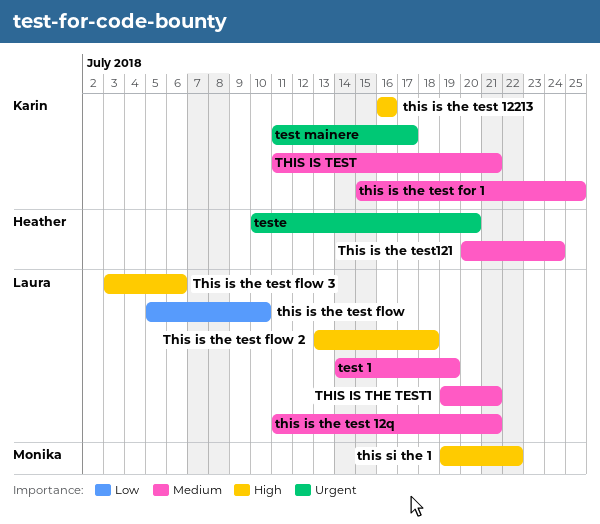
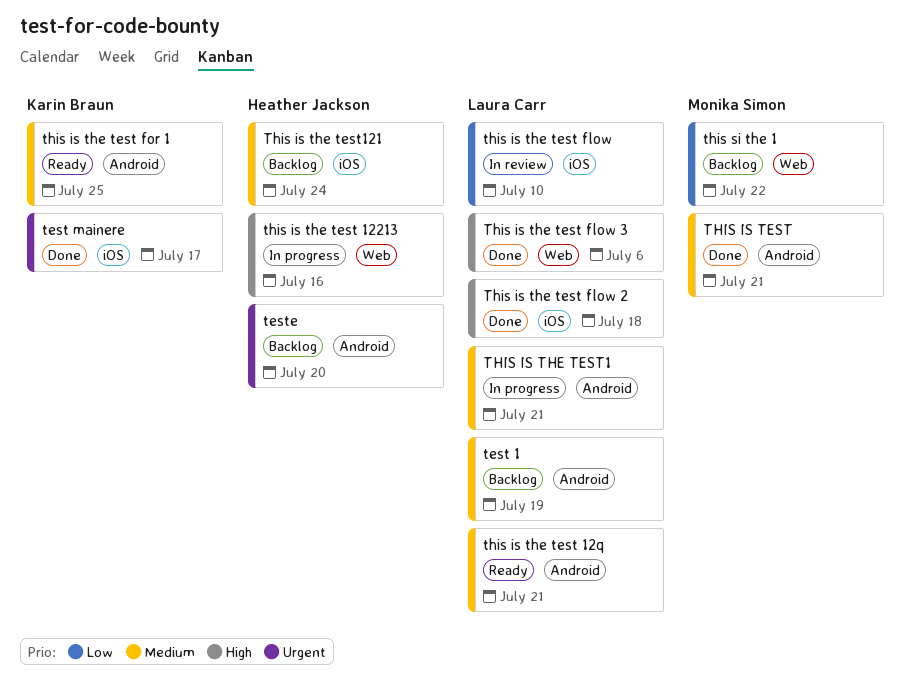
THIS IS TEST, owner: Karin Braun -> Monika Simon
this is the test 12213, owner: Karin Braun -> Heather Jackson
this si the 1, priority: High -> Low

